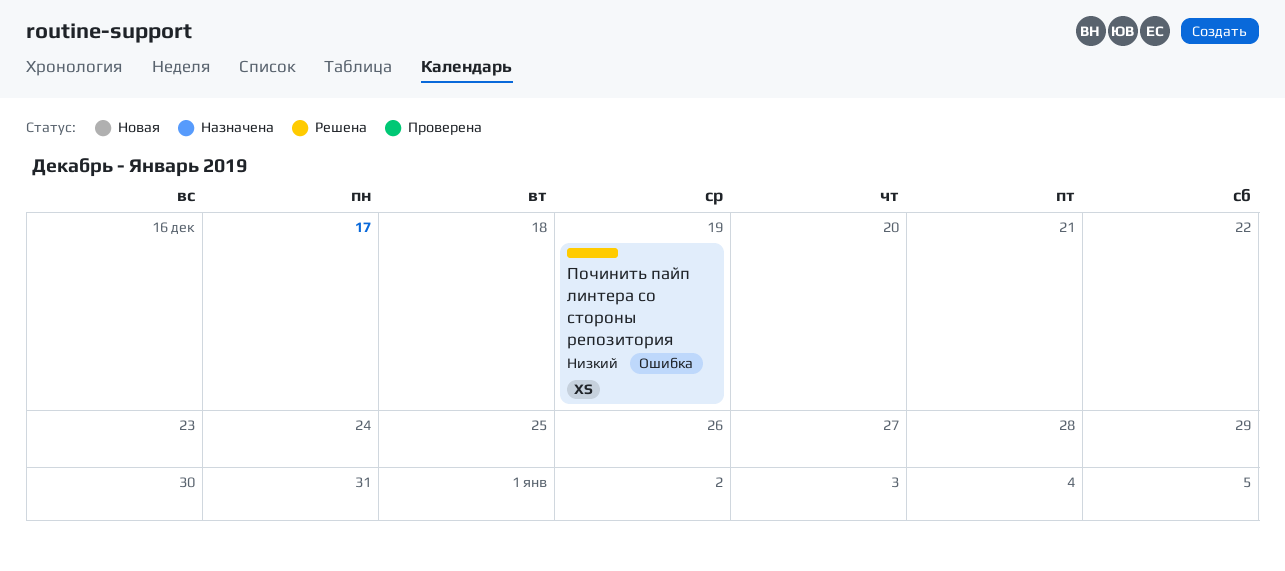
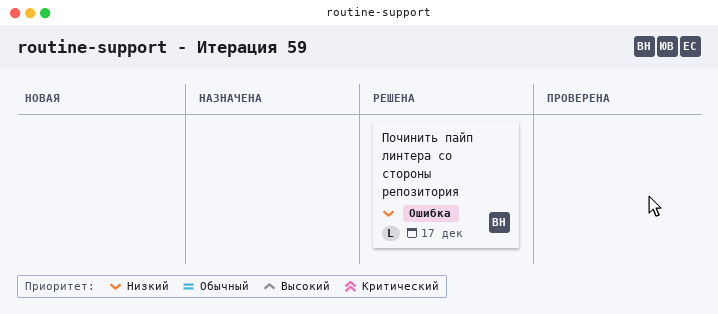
Починить пайп линтера со стороны репозитория, estimate: XS -> L
Починить пайп линтера со стороны репозитория, due: Dec 19 -> Dec 17

